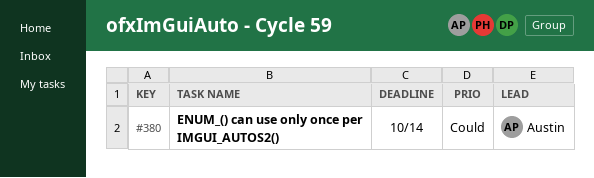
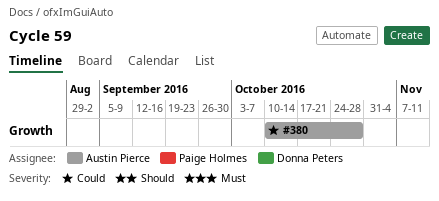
#380, due: Oct 14 -> Oct 28

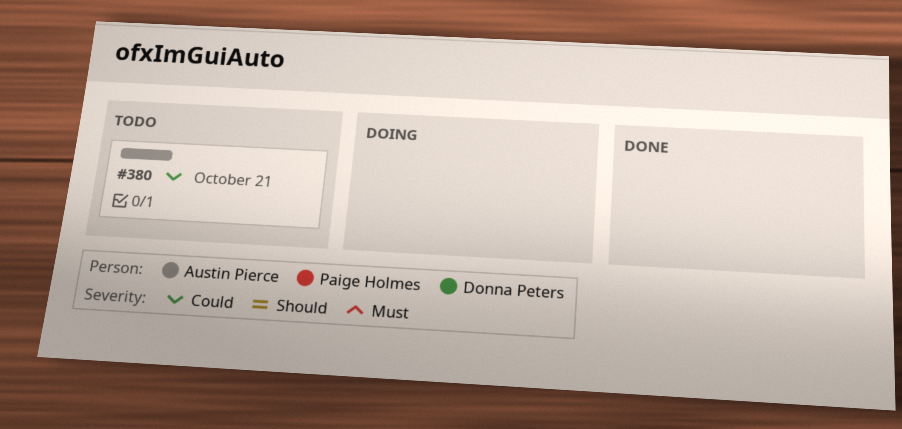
#380, due: Oct 28 -> Oct 21

